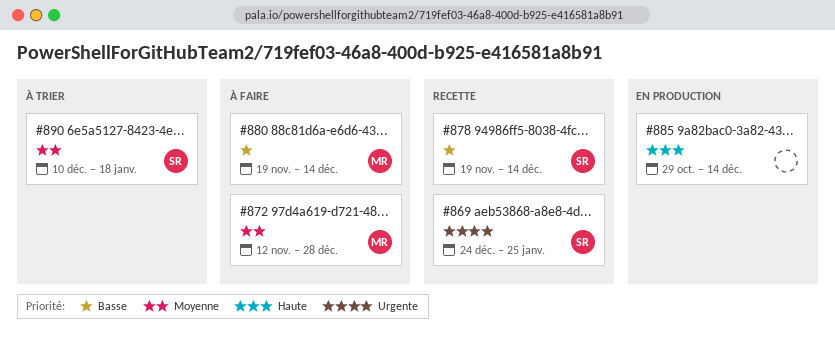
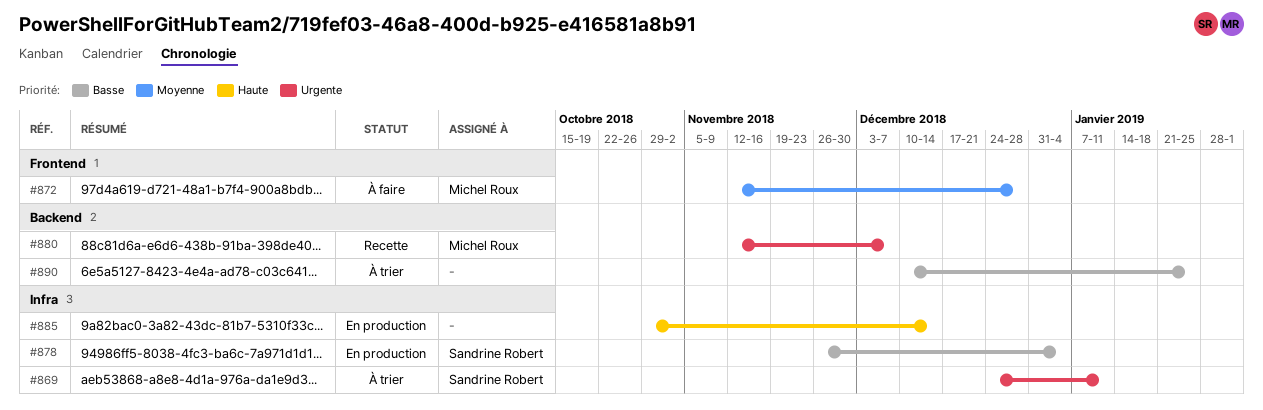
#869, status: Recette -> À trier
#869, due: Jan 25 -> Jan 11
#878, status: Recette -> En production
#878, start: Nov 19 -> Nov 26
#878, due: Dec 14 -> Jan 4
#880, status: À faire -> Recette
#880, priority: Basse -> Urgente
#880, start: Nov 19 -> Nov 12
#880, due: Dec 14 -> Dec 7
#890, owner: Sandrine Robert -> none
#890, priority: Moyenne -> Basse
#890, due: Jan 18 -> Jan 25

